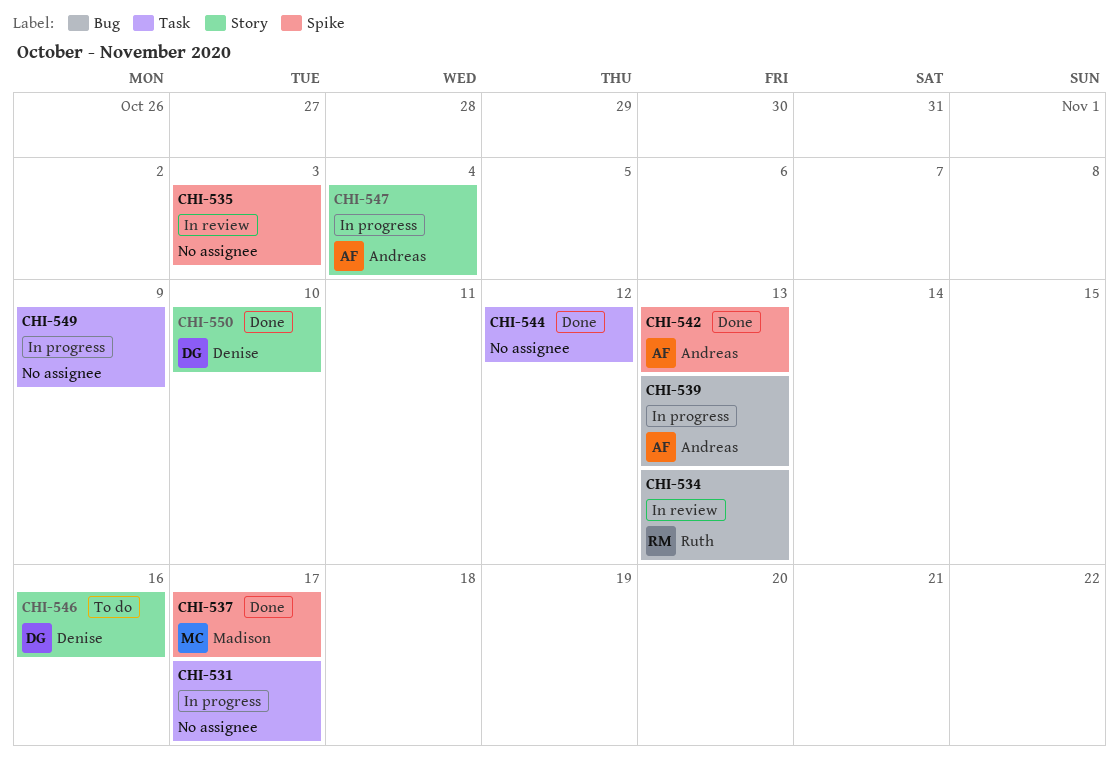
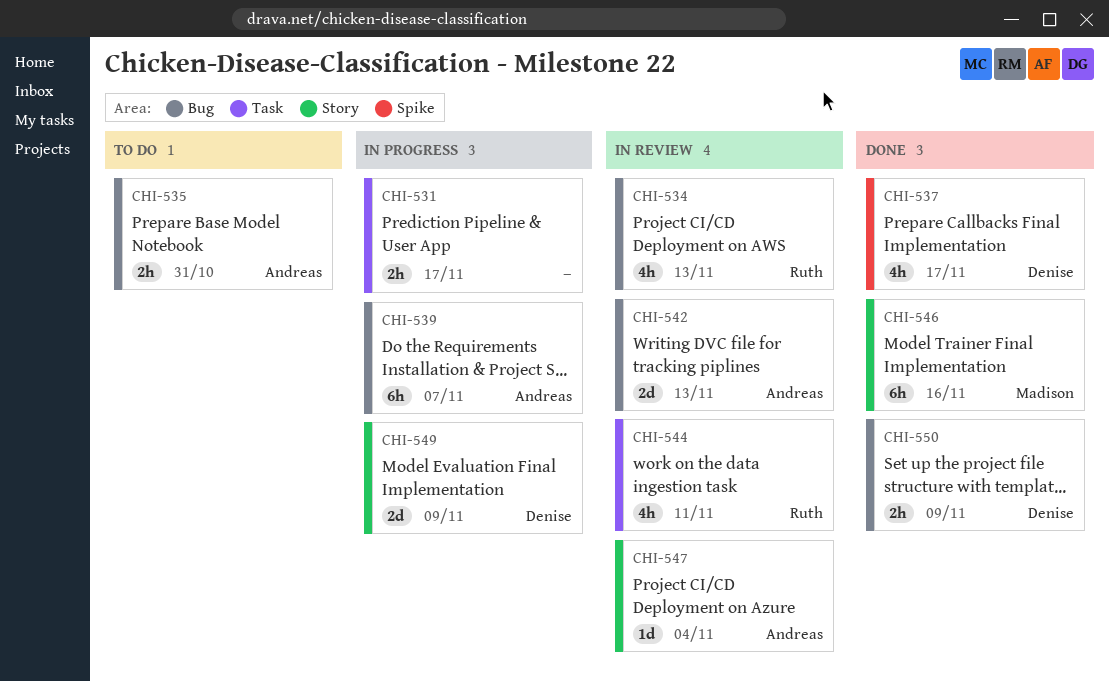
CHI-535, status: In review -> To do
CHI-535, owner: none -> Andreas
CHI-535, label: Spike -> Bug
CHI-535, due: Nov 3 -> Oct 31
CHI-537, owner: Madison -> Denise
CHI-539, due: Nov 13 -> Nov 7
CHI-542, status: Done -> In review
CHI-542, label: Spike -> Bug
CHI-544, status: Done -> In review
CHI-544, owner: none -> Ruth
CHI-544, due: Nov 12 -> Nov 11
CHI-546, status: To do -> Done
CHI-546, owner: Denise -> Madison
CHI-547, status: In progress -> In review
CHI-549, owner: none -> Denise
CHI-549, label: Task -> Story
CHI-550, label: Story -> Bug
CHI-550, due: Nov 10 -> Nov 9

